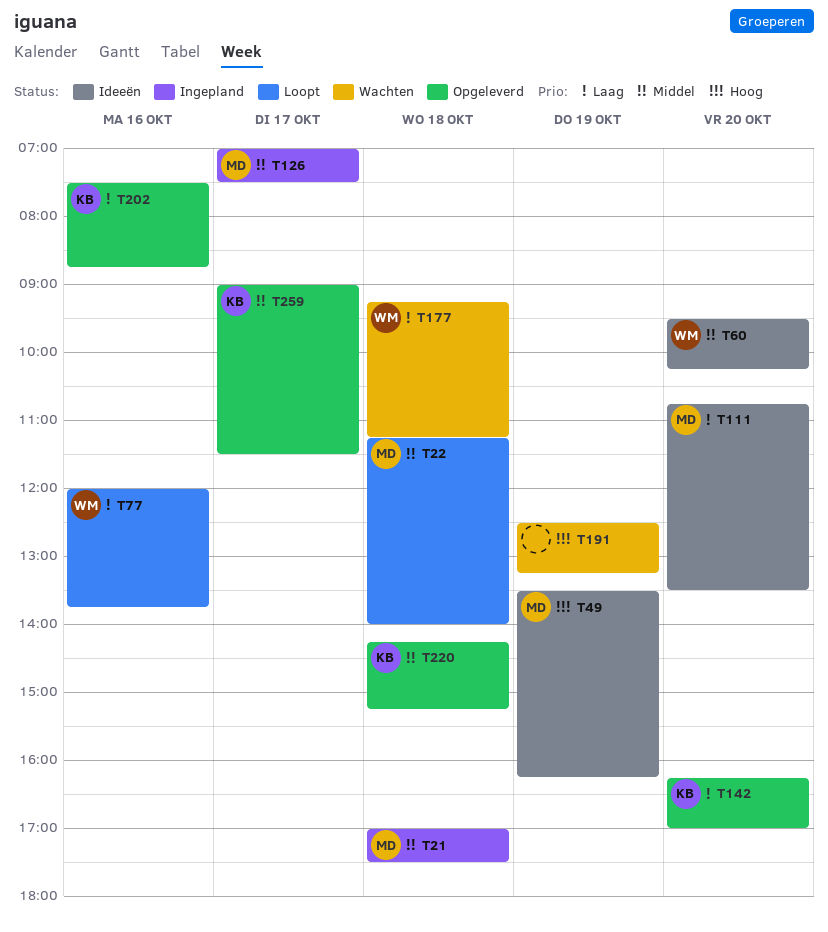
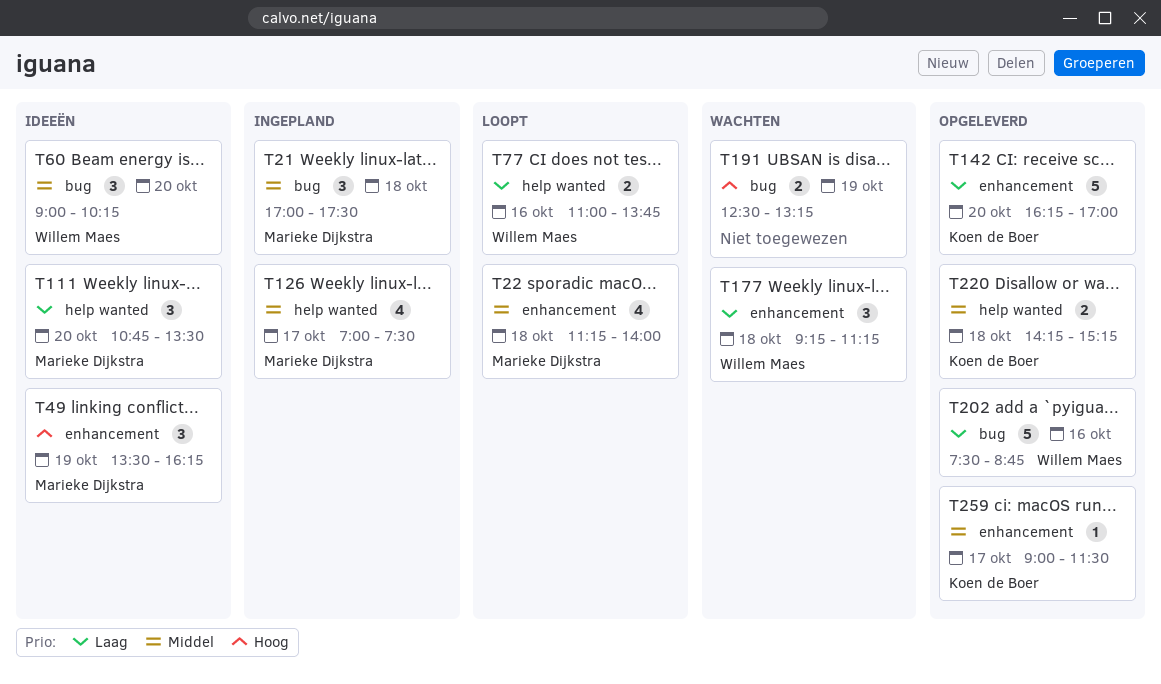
T60, begins: 09:30 -> 09:00
T77, begins: 12:00 -> 11:00
T202, owner: Koen de Boer -> Willem Maes

